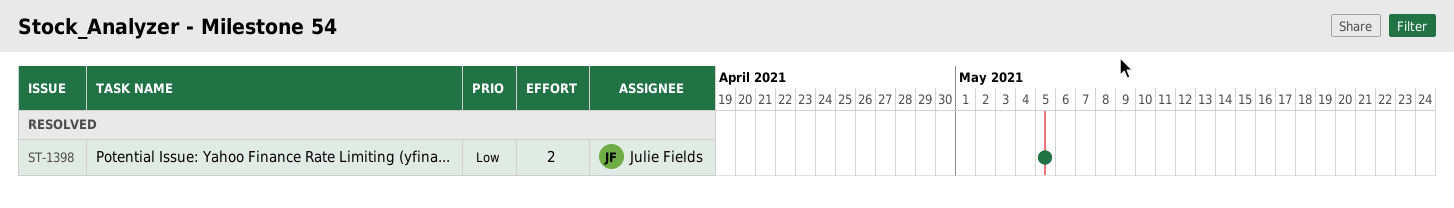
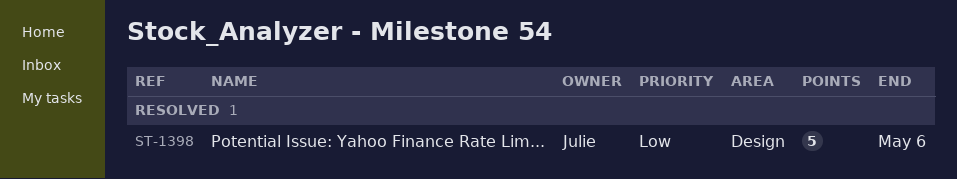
ST-1398, estimate: 2 -> 5
ST-1398, due: May 5 -> May 6

